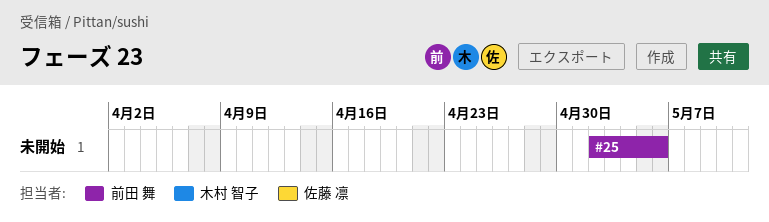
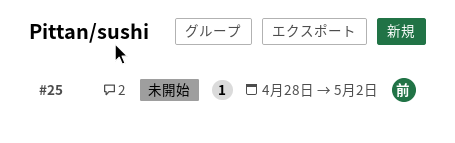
#25, start: May 2 -> Apr 28
#25, due: May 6 -> May 2

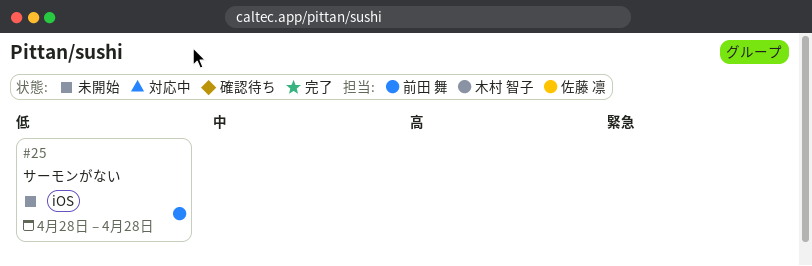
#25, due: May 2 -> Apr 28

